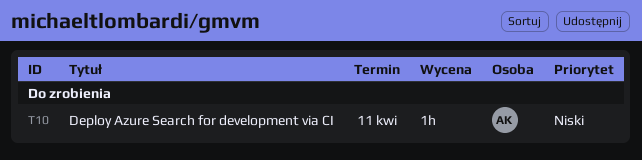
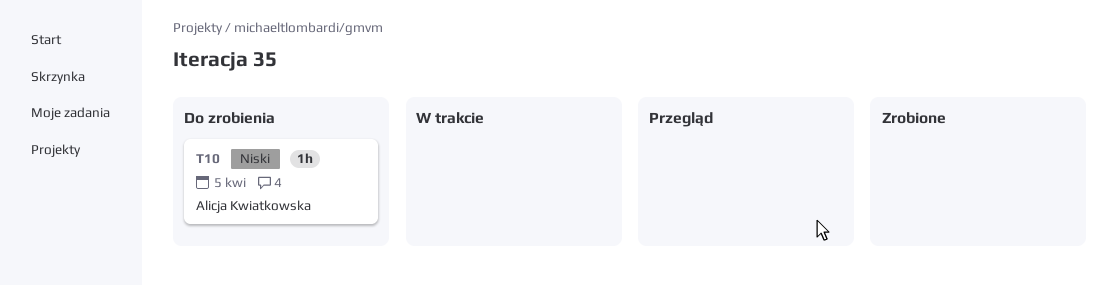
T10, due: Apr 11 -> Apr 5

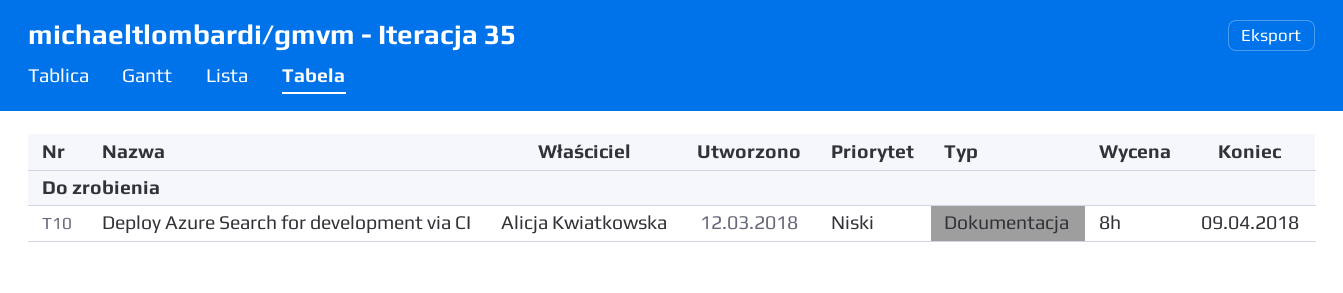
T10, estimate: 1h -> 8h
T10, due: Apr 5 -> Apr 9

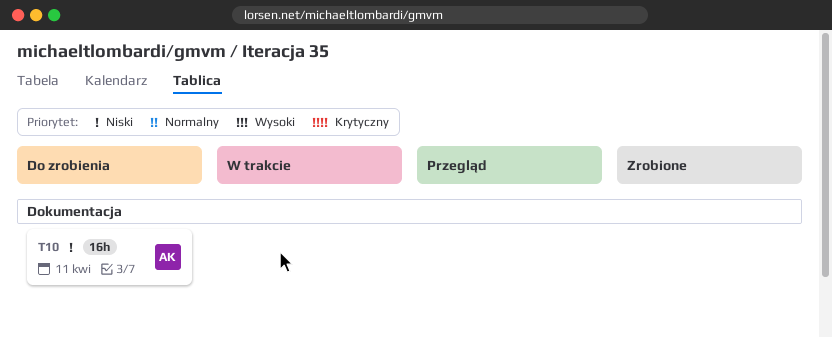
T10, estimate: 8h -> 16h
T10, due: Apr 9 -> Apr 11

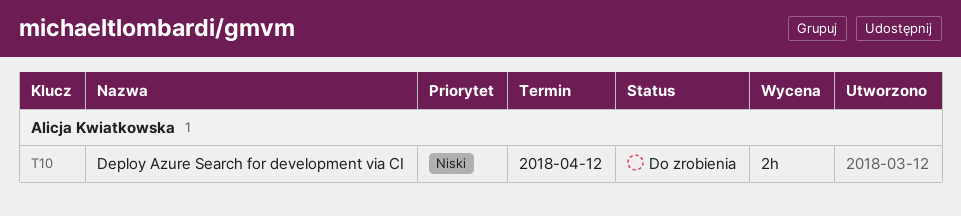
T10, estimate: 16h -> 2h
T10, due: Apr 11 -> Apr 12

